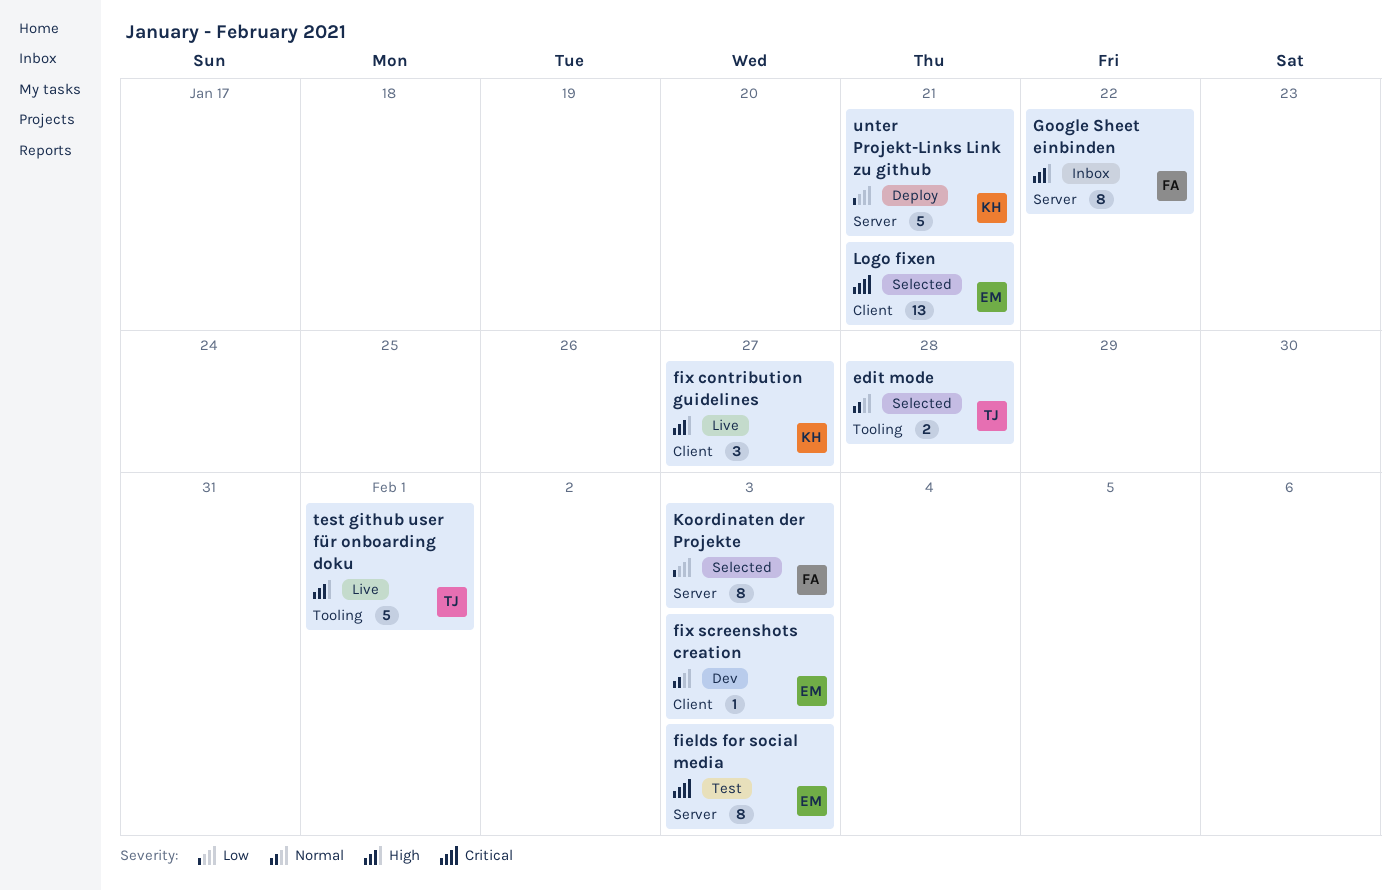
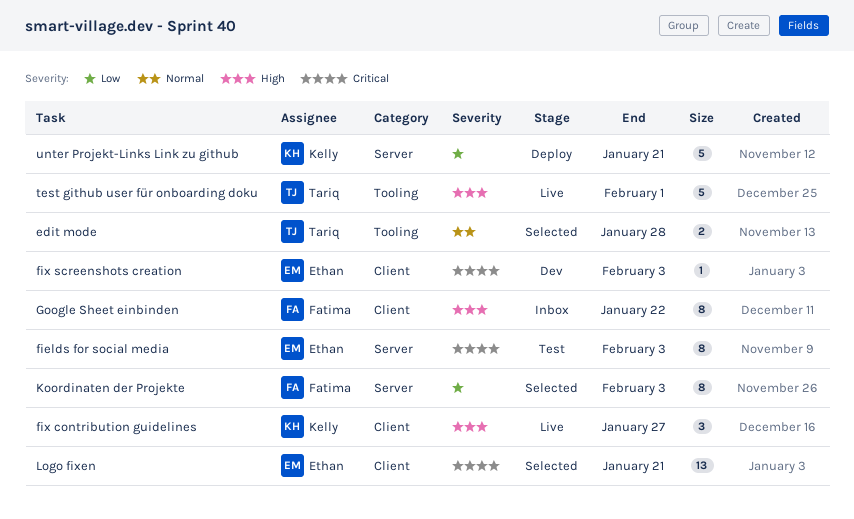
fix screenshots creation, priority: Normal -> Critical
Google Sheet einbinden, label: Server -> Client

